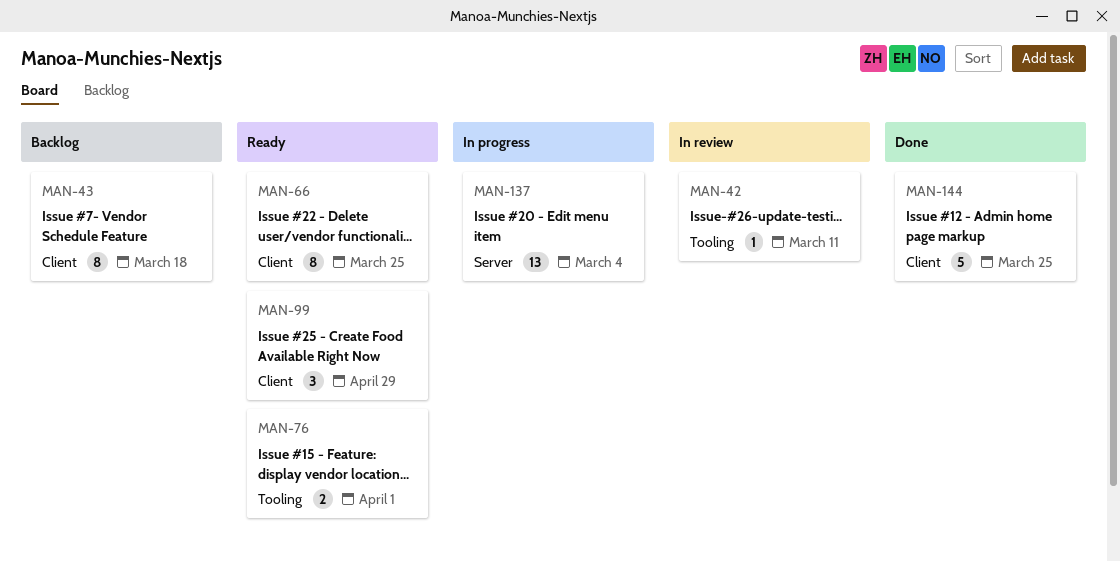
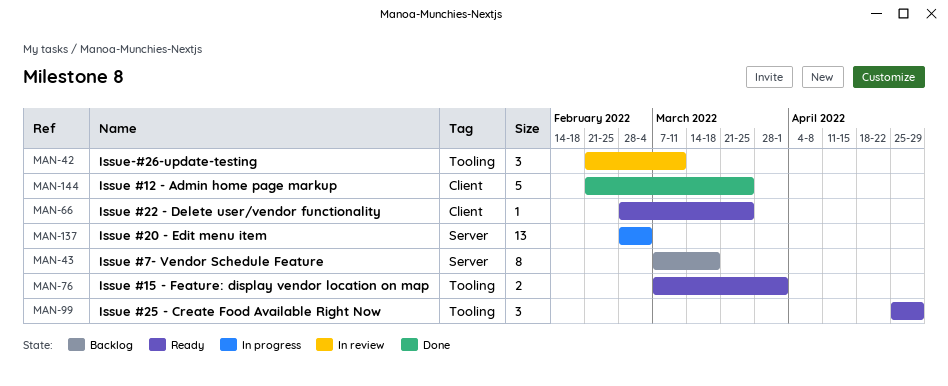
MAN-42, estimate: 1 -> 3
MAN-43, label: Client -> Server
MAN-66, estimate: 8 -> 1
MAN-99, label: Client -> Tooling

